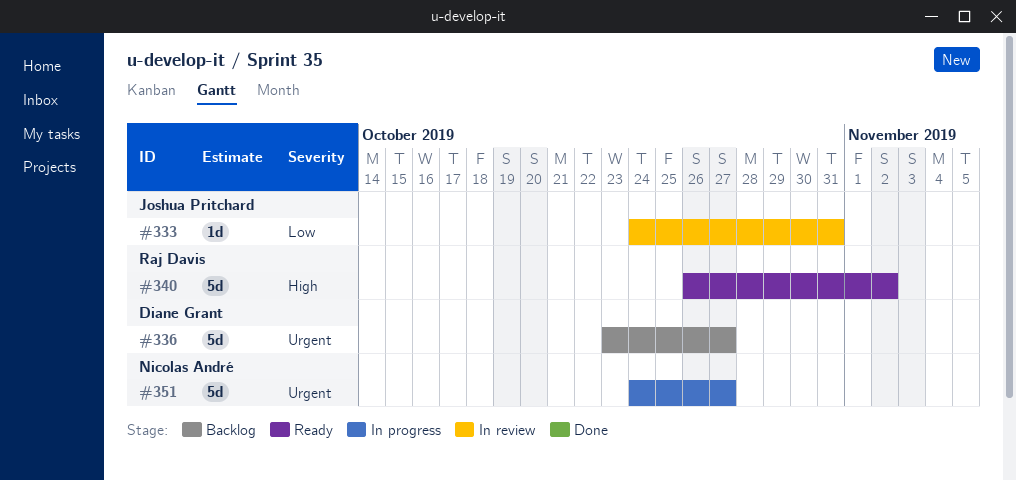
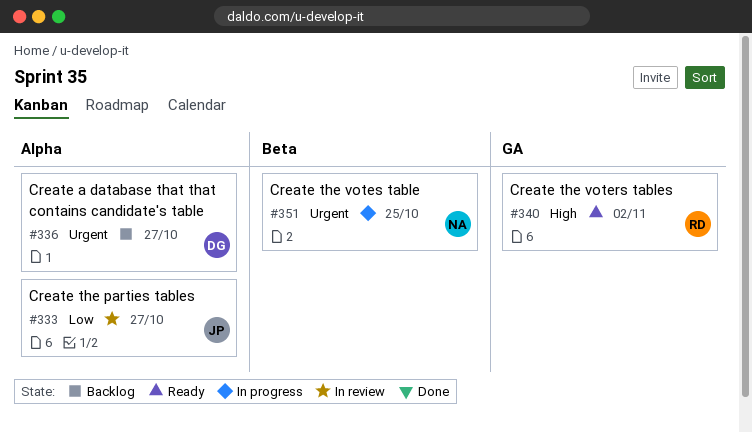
#333, due: Oct 31 -> Oct 27
#351, due: Oct 27 -> Oct 25

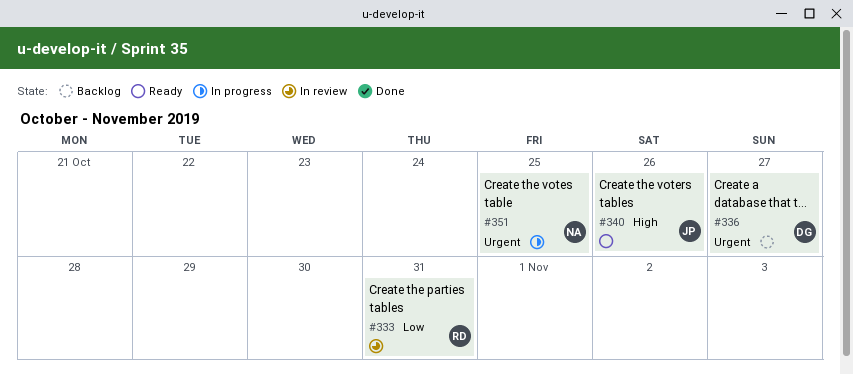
#333, owner: JP -> RD
#333, due: Oct 27 -> Oct 31
#340, owner: RD -> JP
#340, due: Nov 2 -> Oct 26

